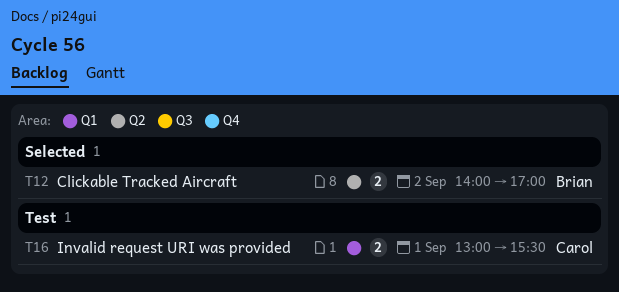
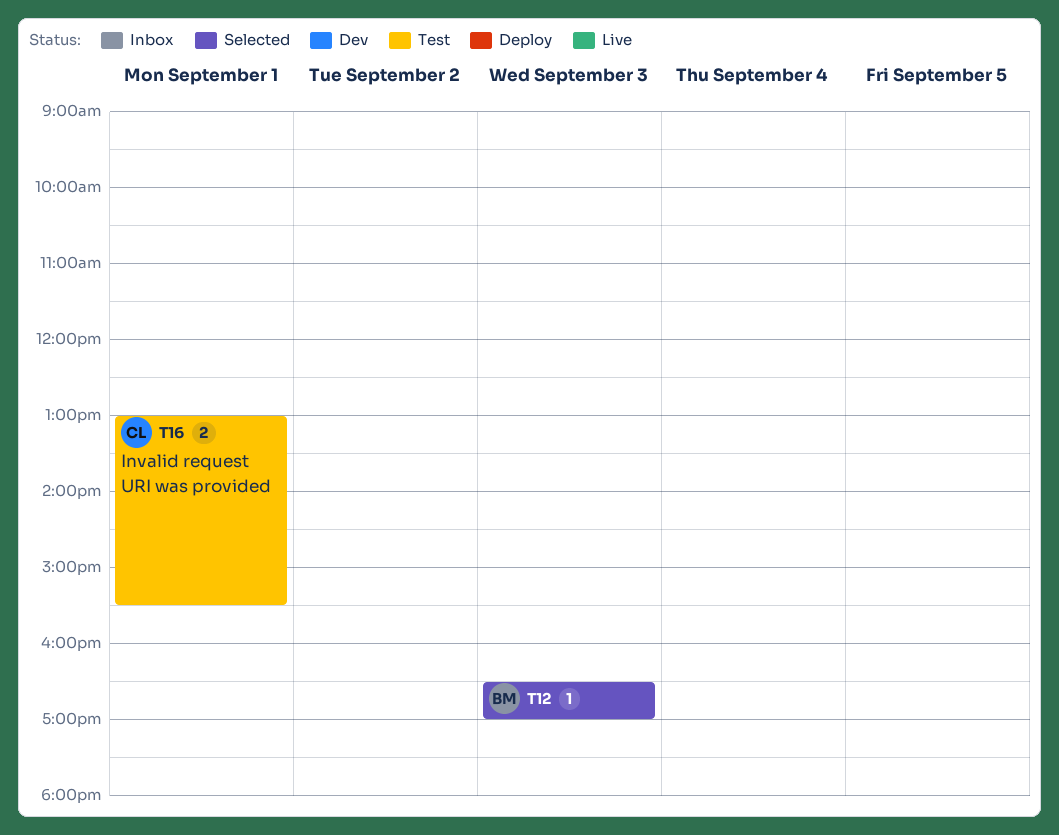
T12, estimate: 2 -> 1
T12, day: Sep 2 -> Sep 3
T12, begins: 14:00 -> 16:30

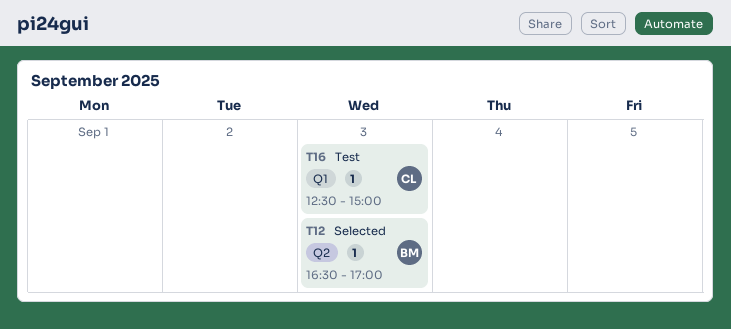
T16, estimate: 2 -> 1
T16, day: Sep 1 -> Sep 3
T16, begins: 13:00 -> 12:30
T16, ends: 15:30 -> 15:00

